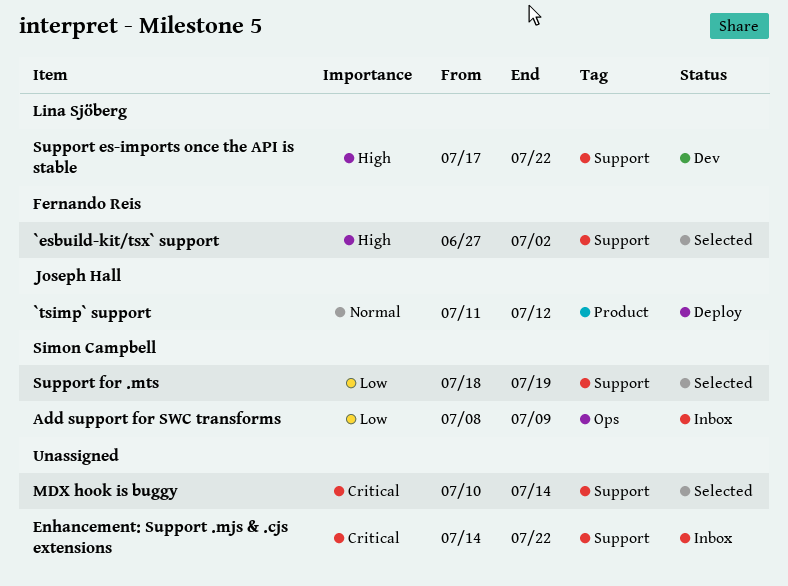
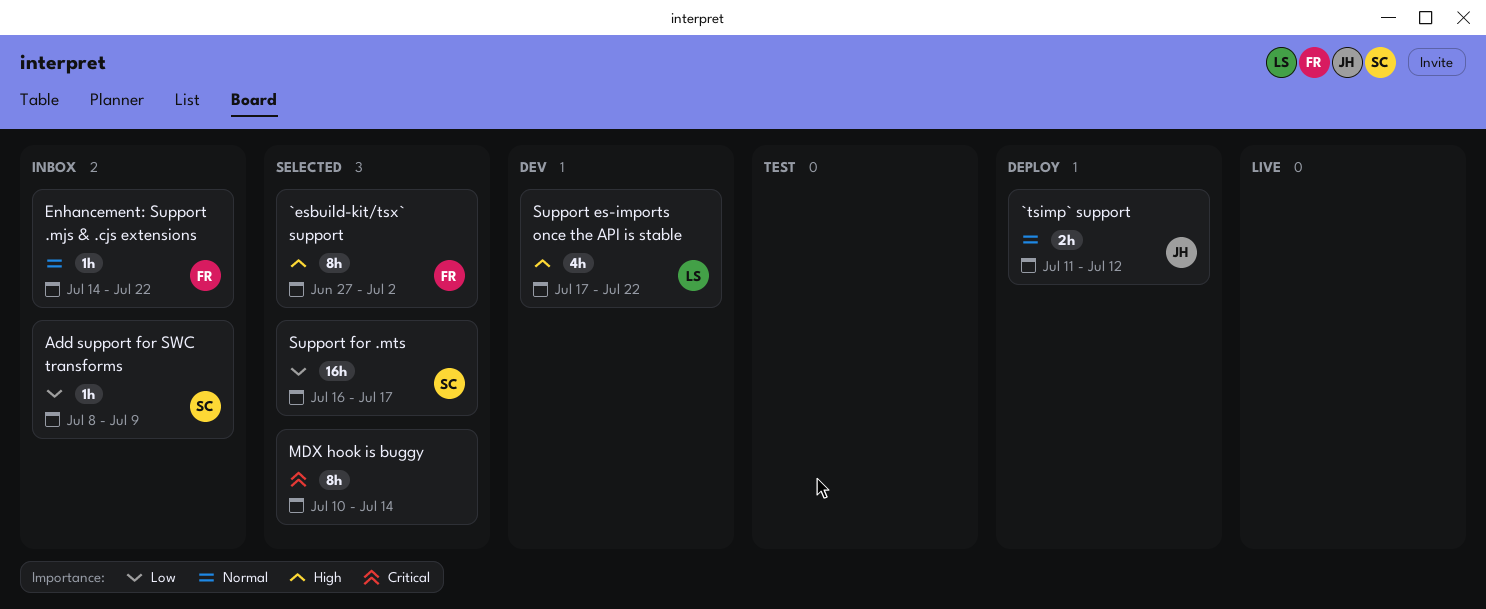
Enhancement: Support .mjs & .cjs extensions, owner: none -> Fernando Reis
Enhancement: Support .mjs & .cjs extensions, priority: Critical -> Normal
Support for .mts, start: Jul 18 -> Jul 16
Support for .mts, due: Jul 19 -> Jul 17

